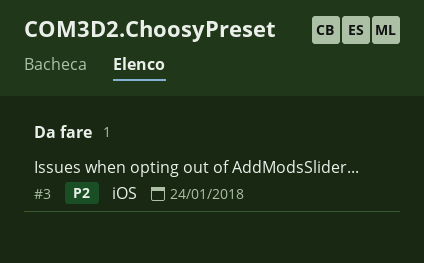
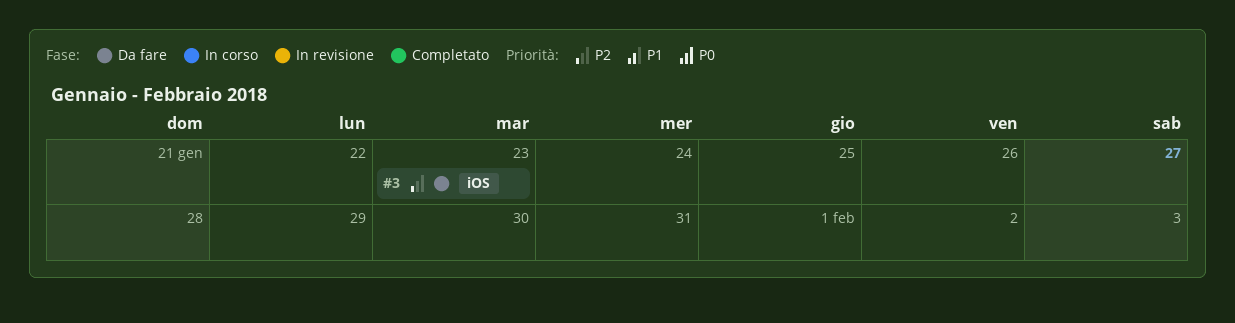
#3, due: Jan 24 -> Jan 23

